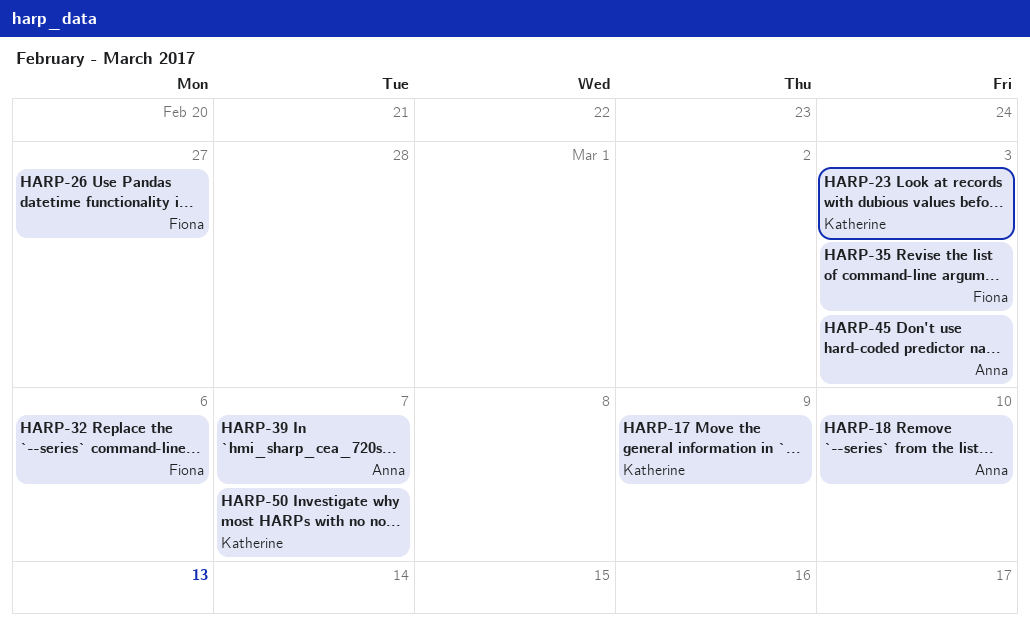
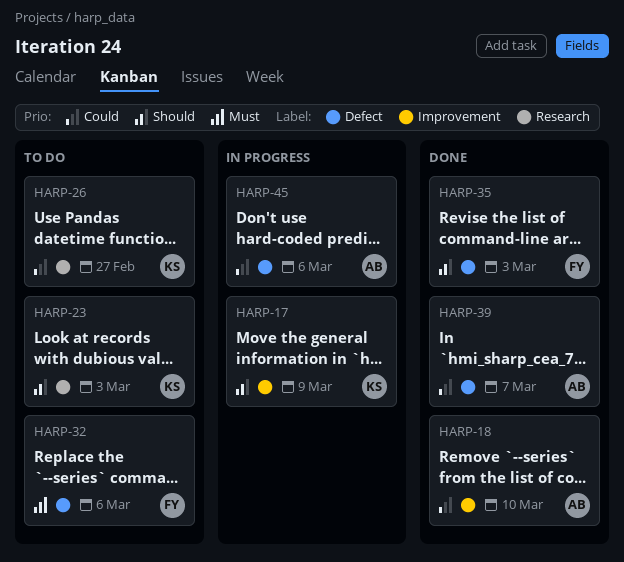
HARP-26, owner: Fiona -> Katherine
HARP-45, due: Mar 3 -> Mar 6
HARP-50: present -> none

